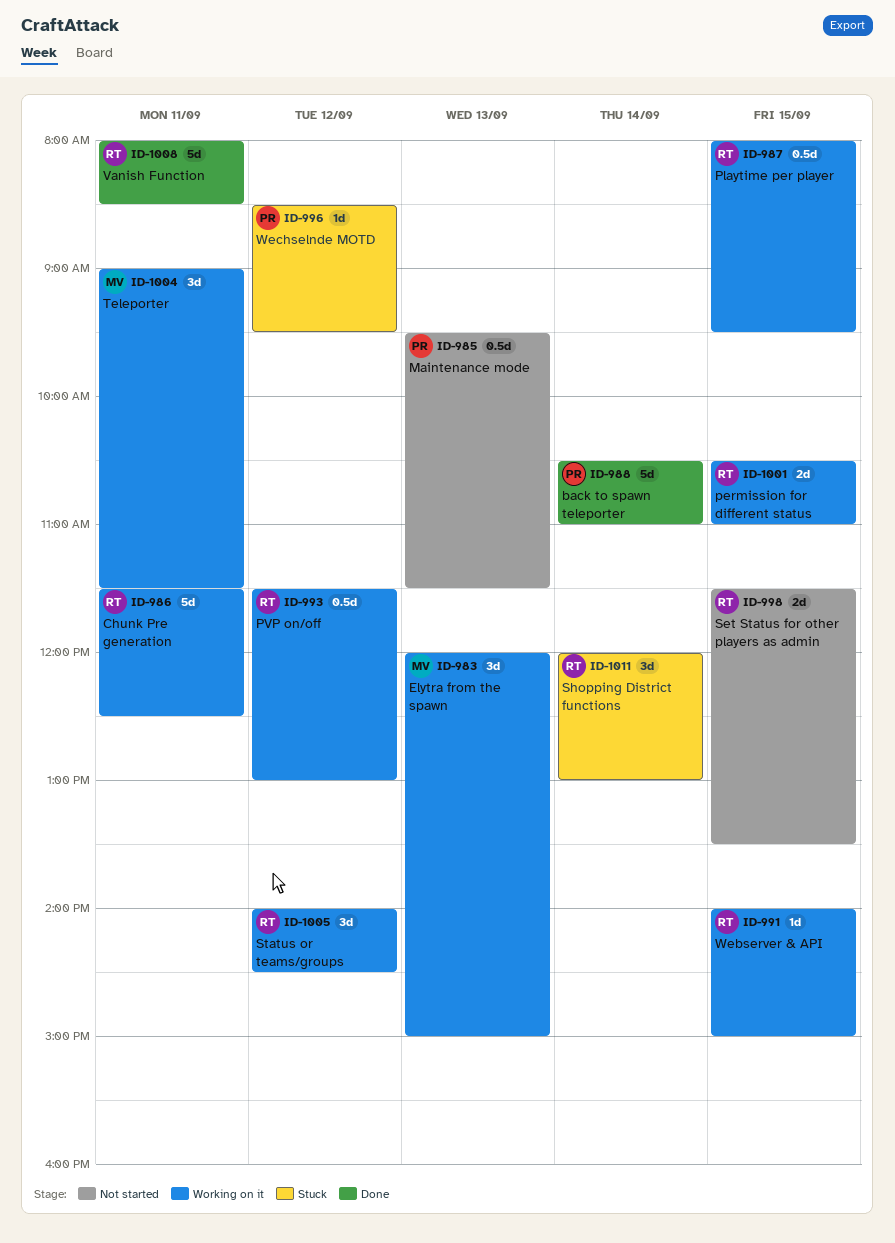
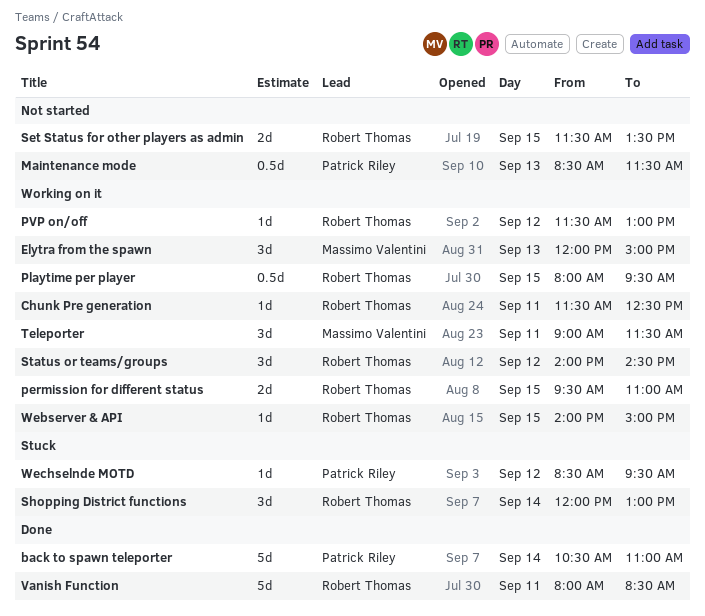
Chunk Pre generation, estimate: 5d -> 1d
Maintenance mode, begins: 09:30 -> 08:30
permission for different status, begins: 10:30 -> 09:30
PVP on/off, estimate: 0.5d -> 1d

